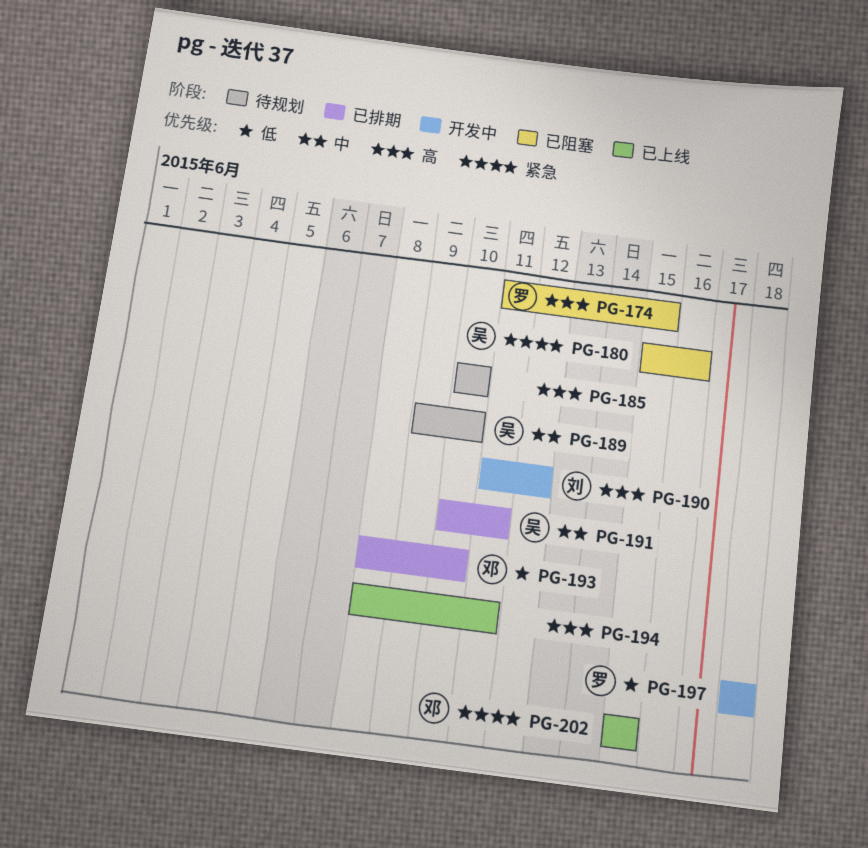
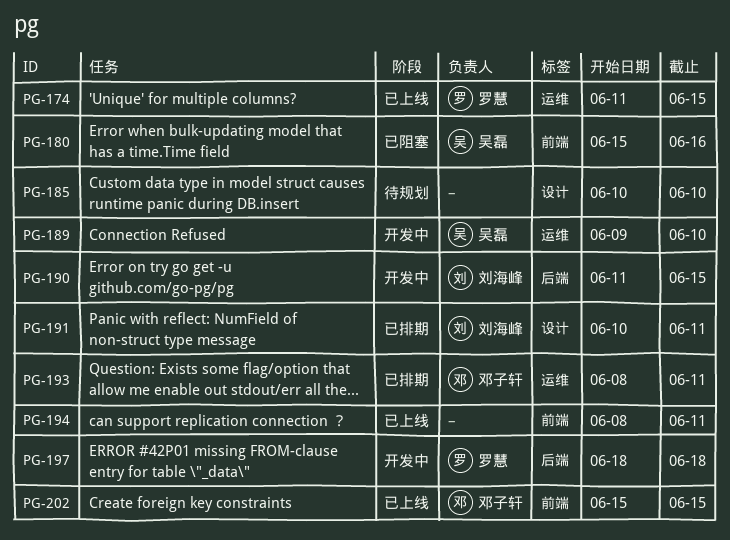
PG-174, status: 已阻塞 -> 已上线
PG-189, status: 待规划 -> 开发中
PG-190, due: Jun 12 -> Jun 15
PG-191, owner: 吴磊 -> 刘海峰
PG-193, due: Jun 10 -> Jun 11

